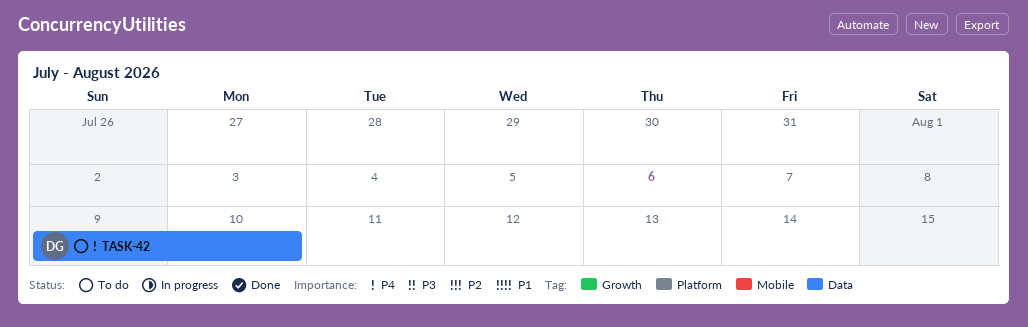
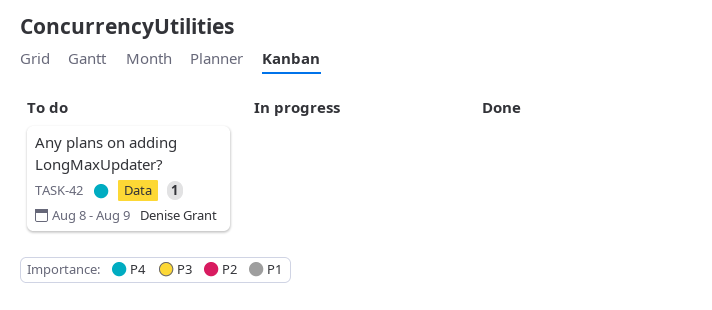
TASK-42, start: Aug 9 -> Aug 8
TASK-42, due: Aug 10 -> Aug 9

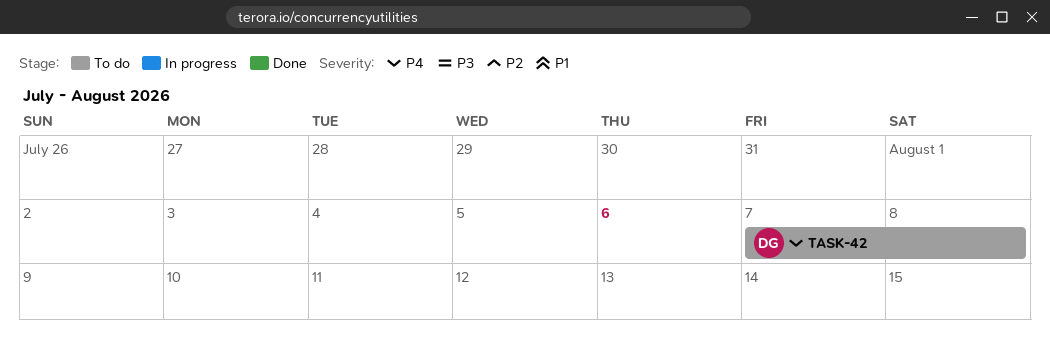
TASK-42, start: Aug 8 -> Aug 7
TASK-42, due: Aug 9 -> Aug 8

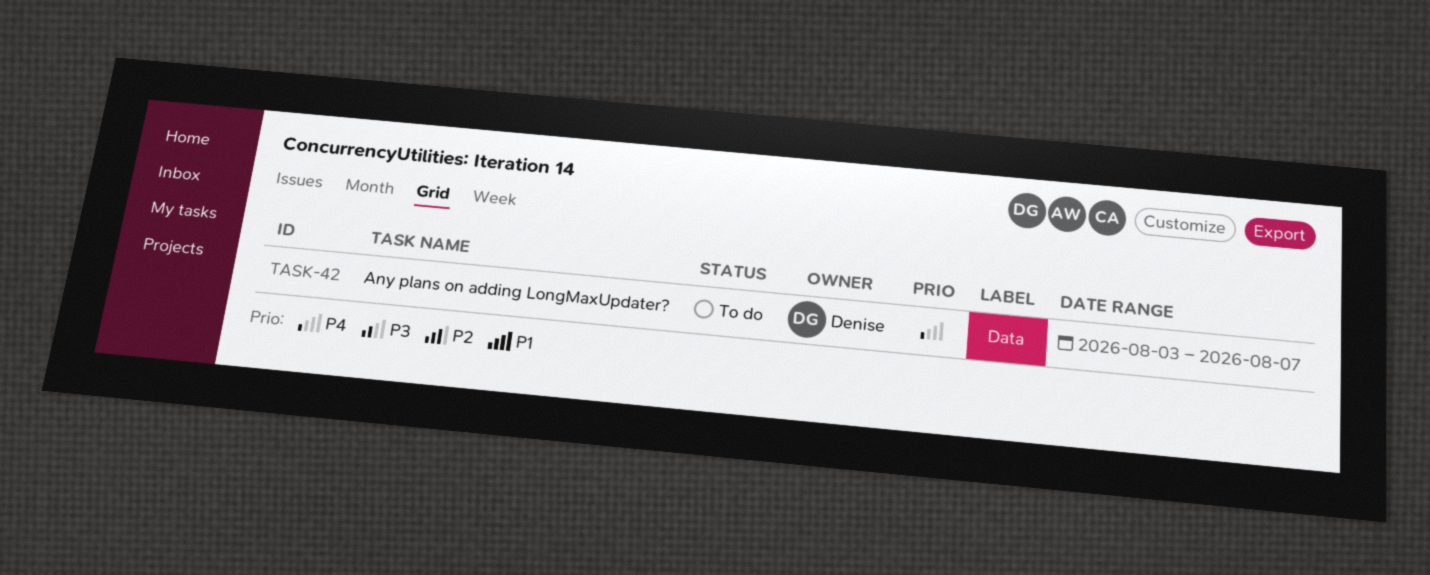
TASK-42, start: Aug 7 -> Aug 3
TASK-42, due: Aug 8 -> Aug 7

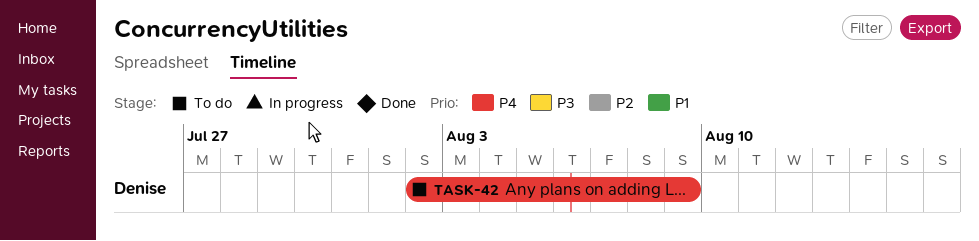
TASK-42, start: Aug 3 -> Aug 2
TASK-42, due: Aug 7 -> Aug 9

